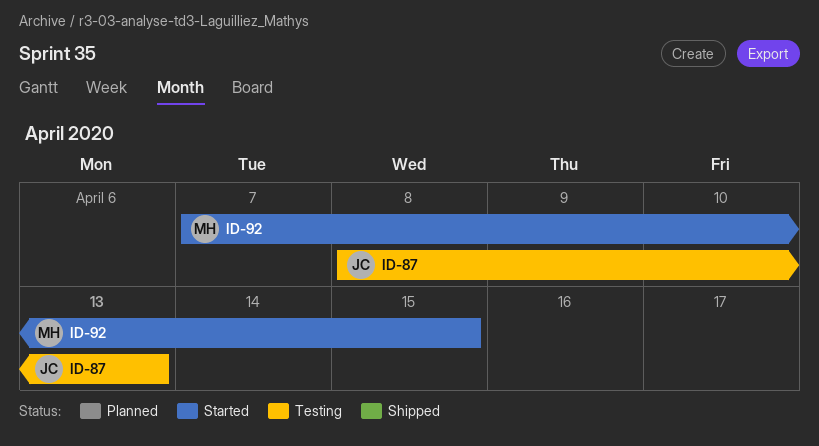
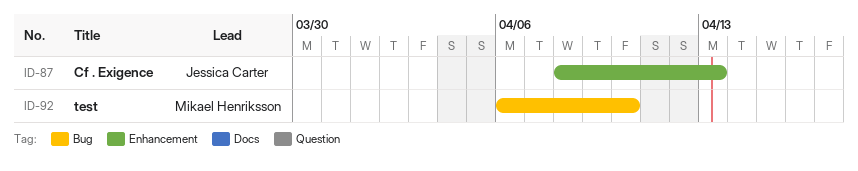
ID-92, start: Apr 7 -> Apr 6
ID-92, due: Apr 15 -> Apr 10

